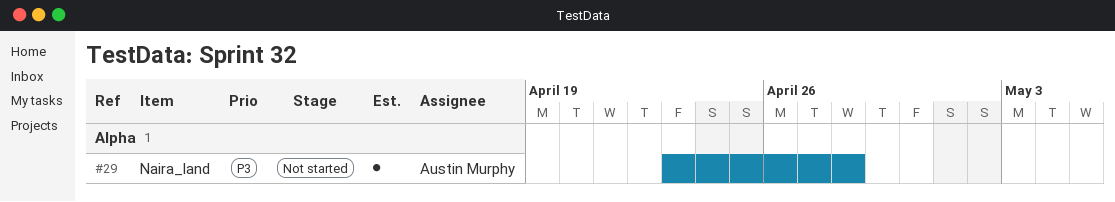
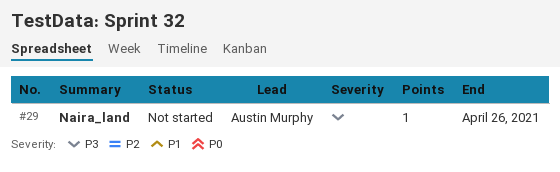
#29, due: Apr 28 -> Apr 26

